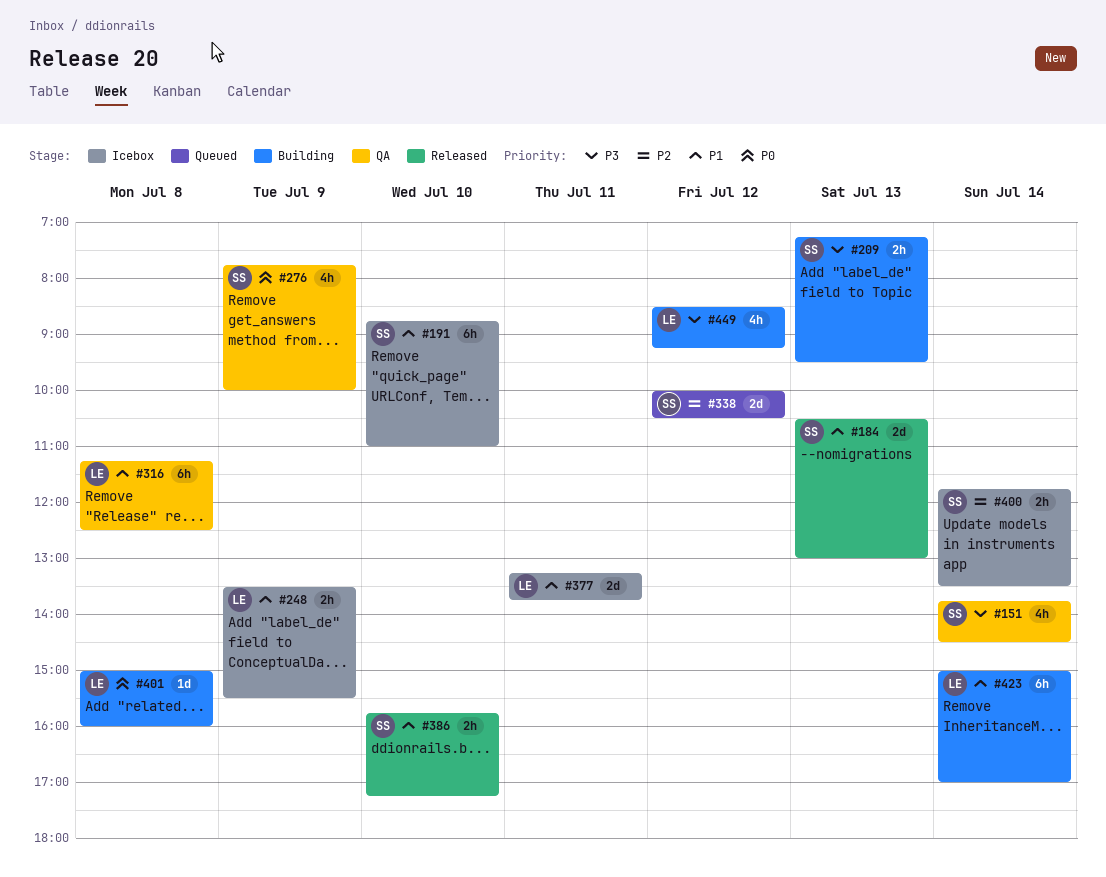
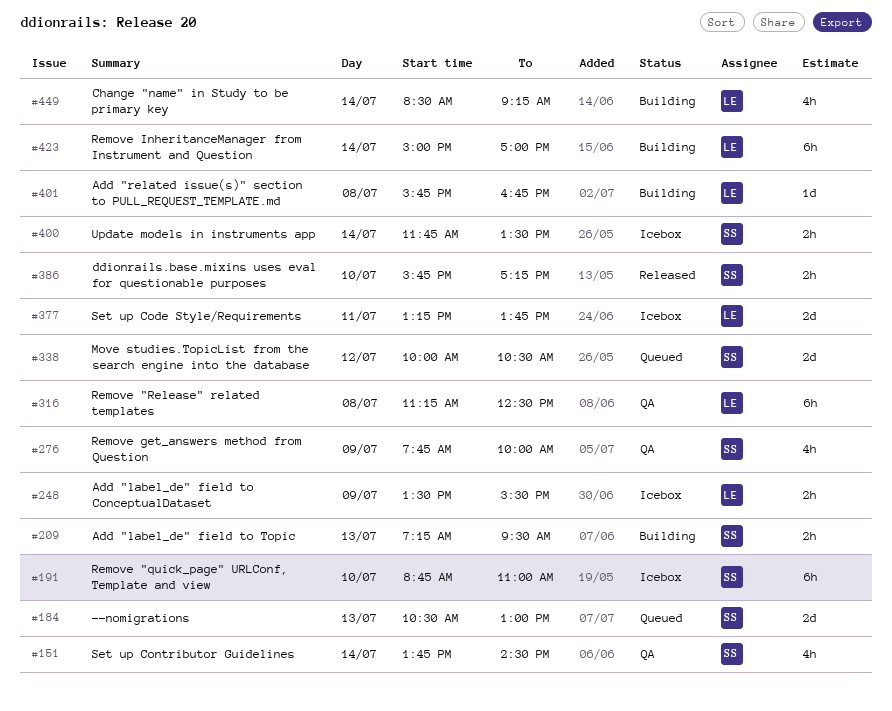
#184, status: Released -> Queued
#401, begins: 15:00 -> 15:45
#401, ends: 16:00 -> 16:45
#449, day: Jul 12 -> Jul 14

